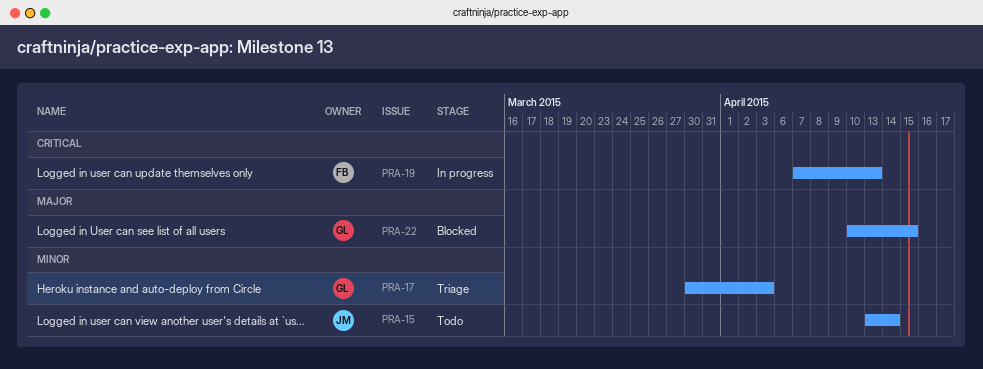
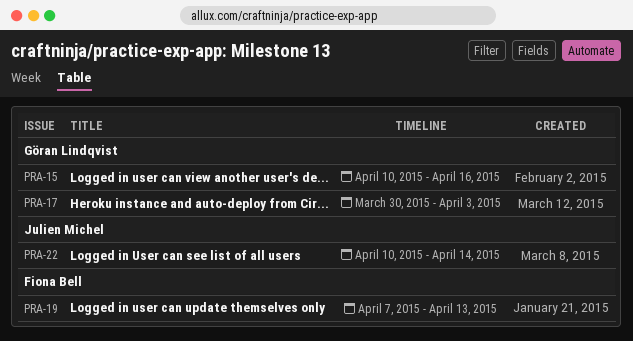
PRA-15, owner: Julien Michel -> Göran Lindqvist
PRA-15, start: Apr 13 -> Apr 10
PRA-15, due: Apr 14 -> Apr 16
PRA-22, owner: Göran Lindqvist -> Julien Michel
PRA-22, due: Apr 15 -> Apr 14

